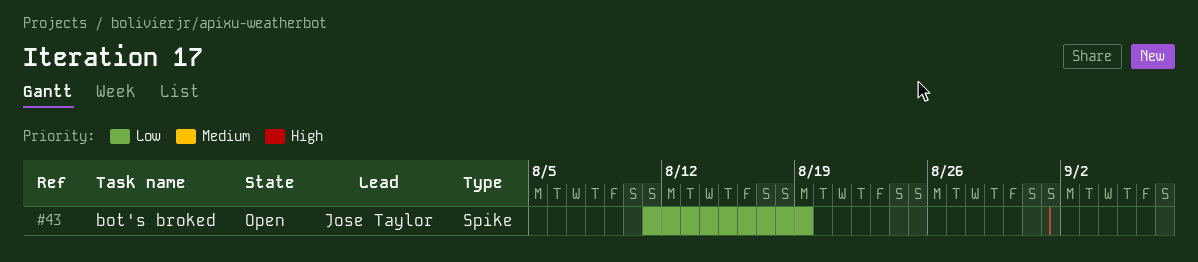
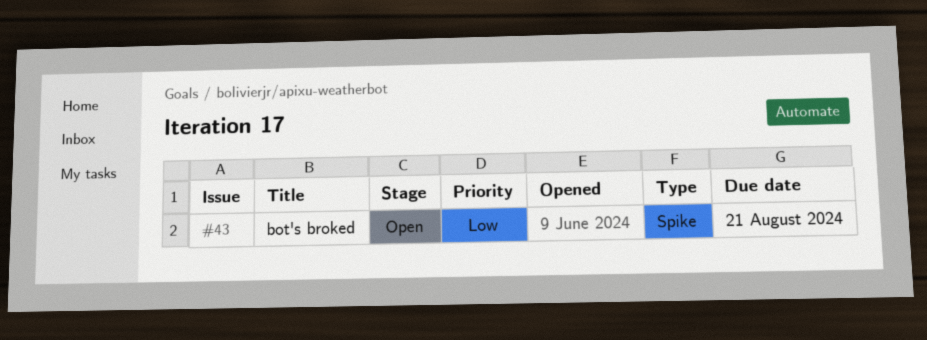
#43, due: Aug 19 -> Aug 21

